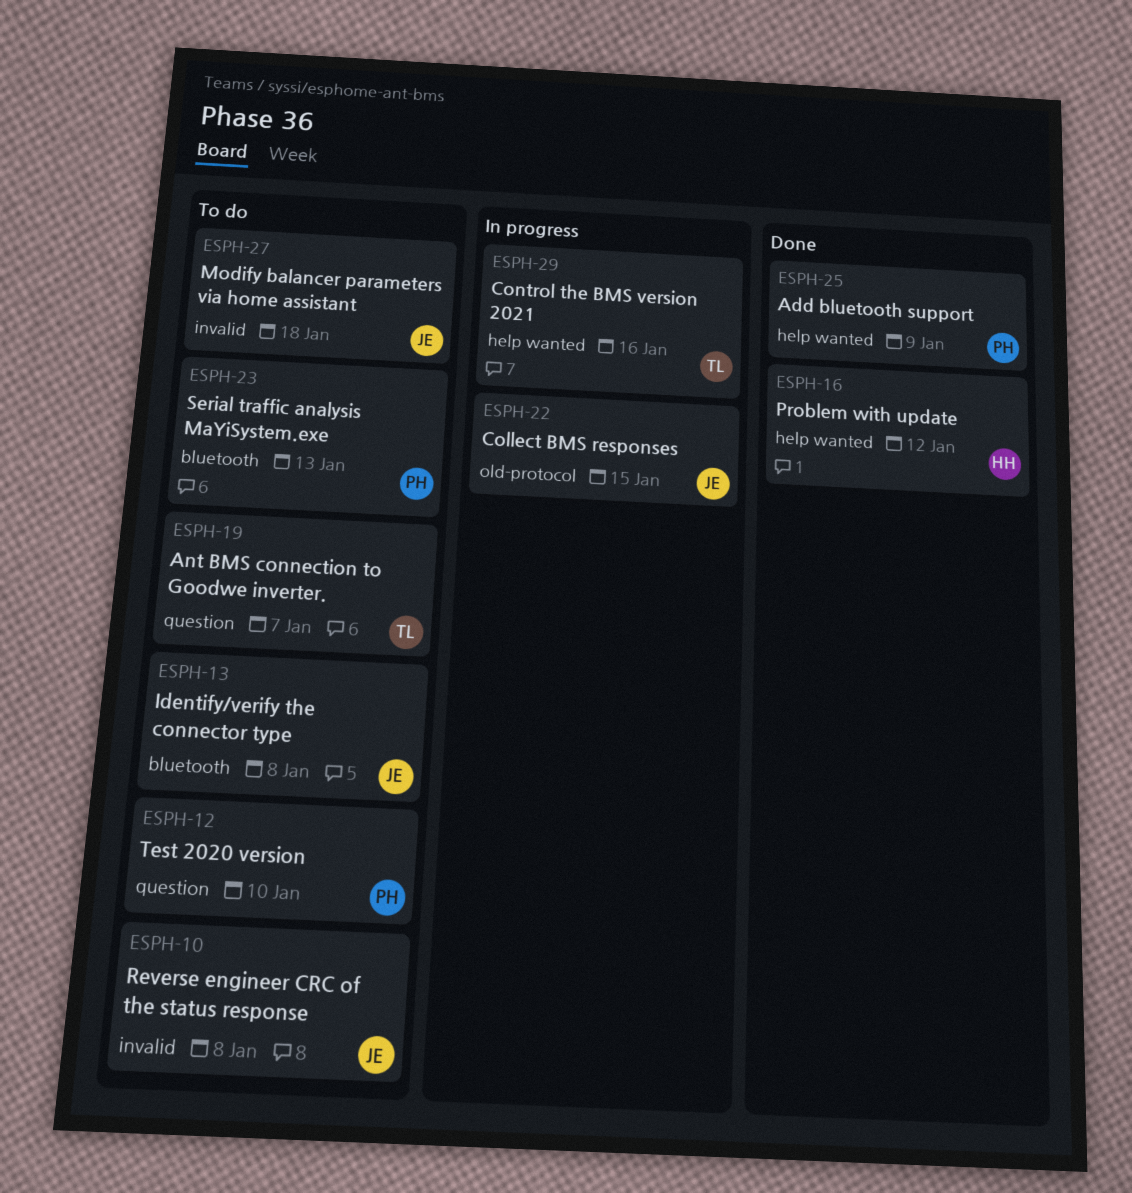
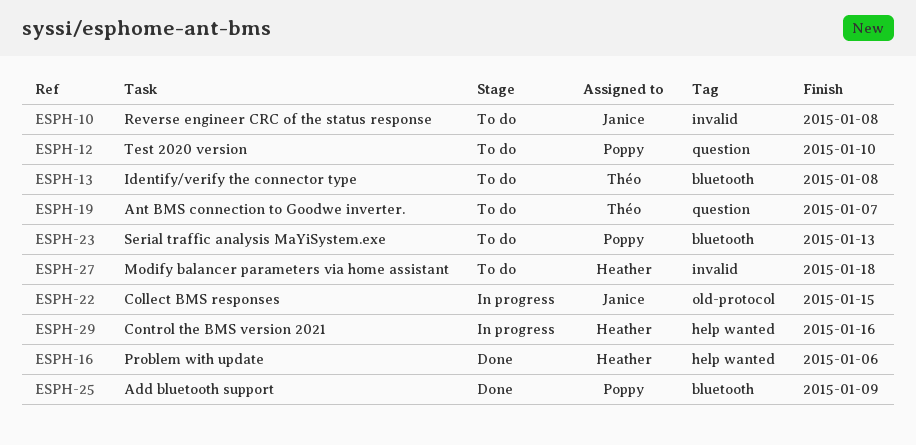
ESPH-13, owner: Janice -> Théo
ESPH-16, due: Jan 12 -> Jan 6
ESPH-25, label: help wanted -> bluetooth
ESPH-27, owner: Janice -> Heather
ESPH-29, owner: Théo -> Heather

